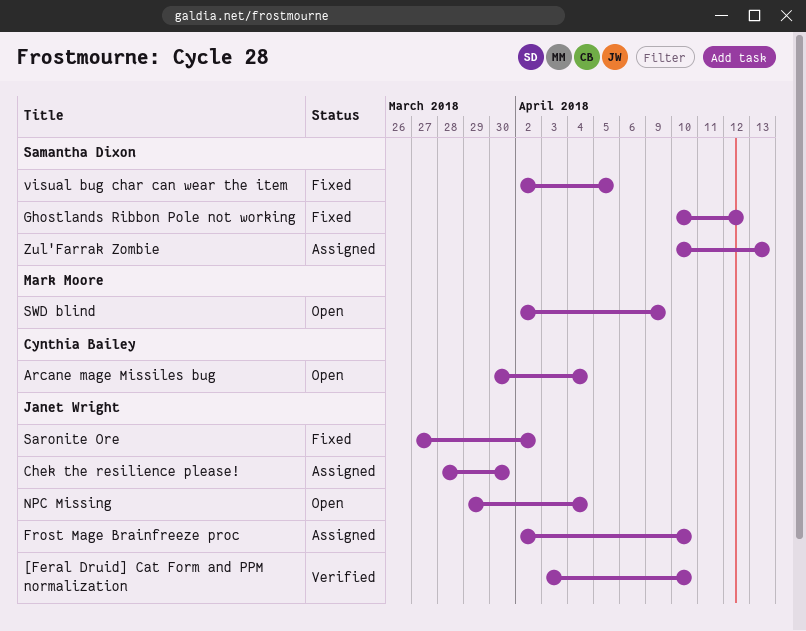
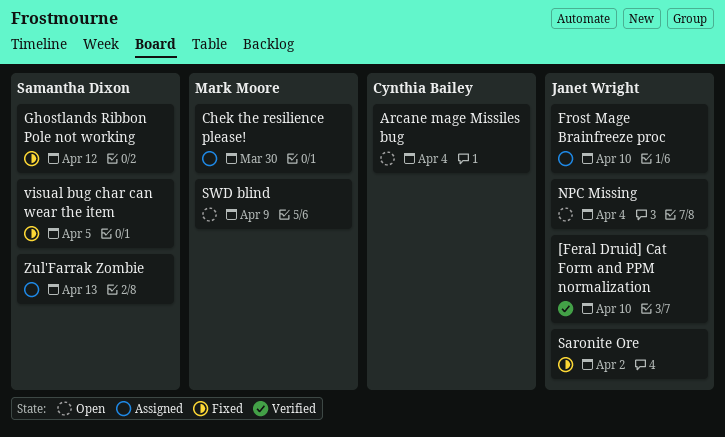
Chek the resilience please!, owner: Janet Wright -> Mark Moore

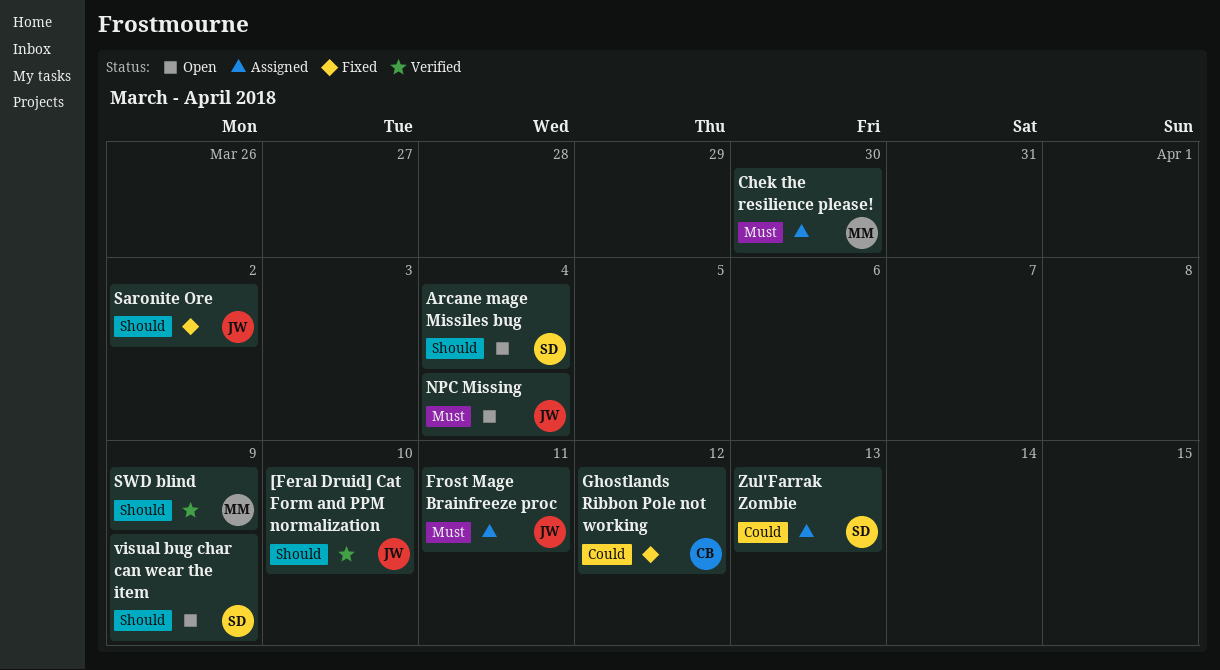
Arcane mage Missiles bug, owner: Cynthia Bailey -> Samantha Dixon
Frost Mage Brainfreeze proc, due: Apr 10 -> Apr 11
Ghostlands Ribbon Pole not working, owner: Samantha Dixon -> Cynthia Bailey
SWD blind, status: Open -> Verified
visual bug char can wear the item, status: Fixed -> Open
visual bug char can wear the item, due: Apr 5 -> Apr 9

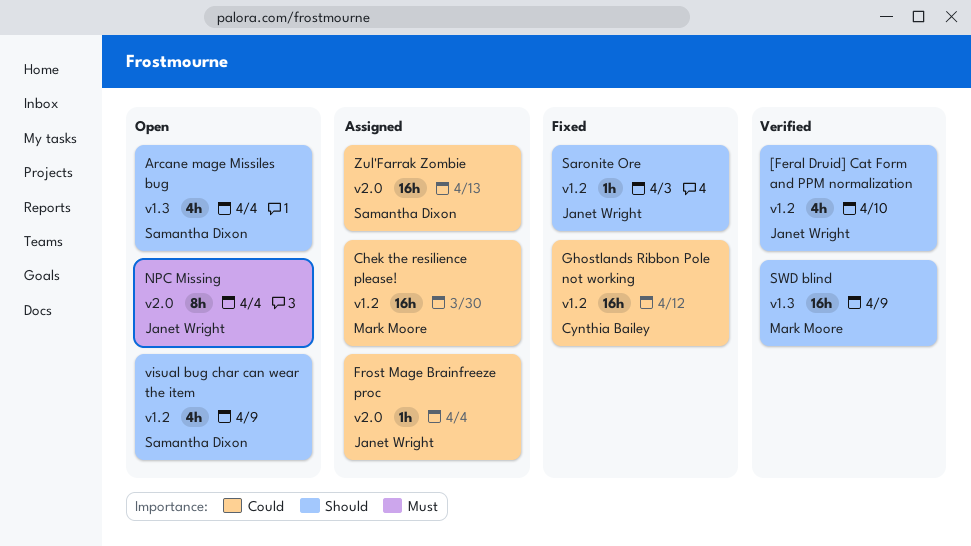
Chek the resilience please!, priority: Must -> Could
Frost Mage Brainfreeze proc, priority: Must -> Could
Frost Mage Brainfreeze proc, due: Apr 11 -> Apr 4
Saronite Ore, due: Apr 2 -> Apr 3

